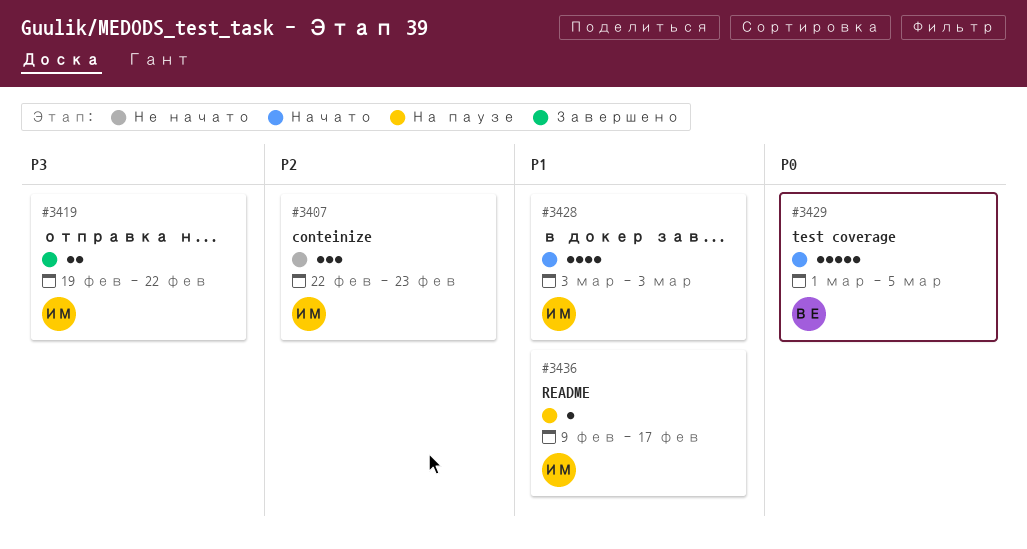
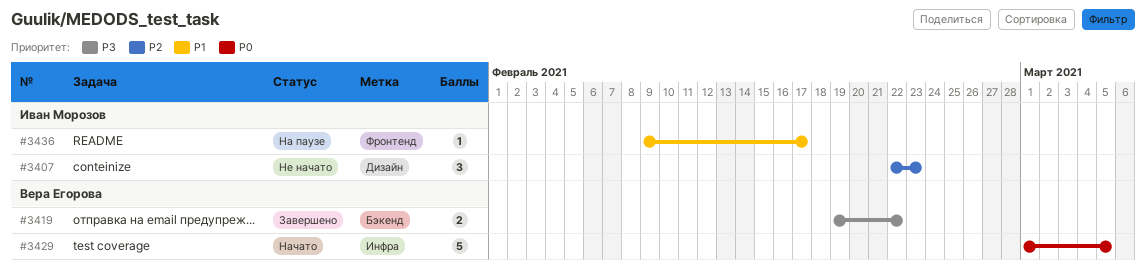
#3419, owner: Иван Морозов -> Вера Егорова
#3428: present -> none

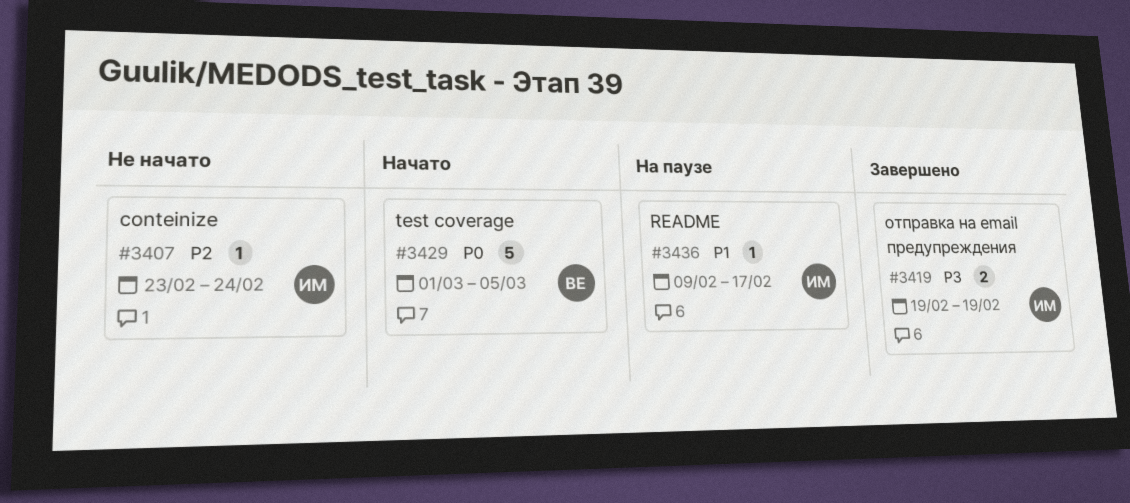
#3407, estimate: 3 -> 1
#3407, start: Feb 22 -> Feb 23
#3407, due: Feb 23 -> Feb 24
#3419, owner: Вера Егорова -> Иван Морозов
#3419, due: Feb 22 -> Feb 19

